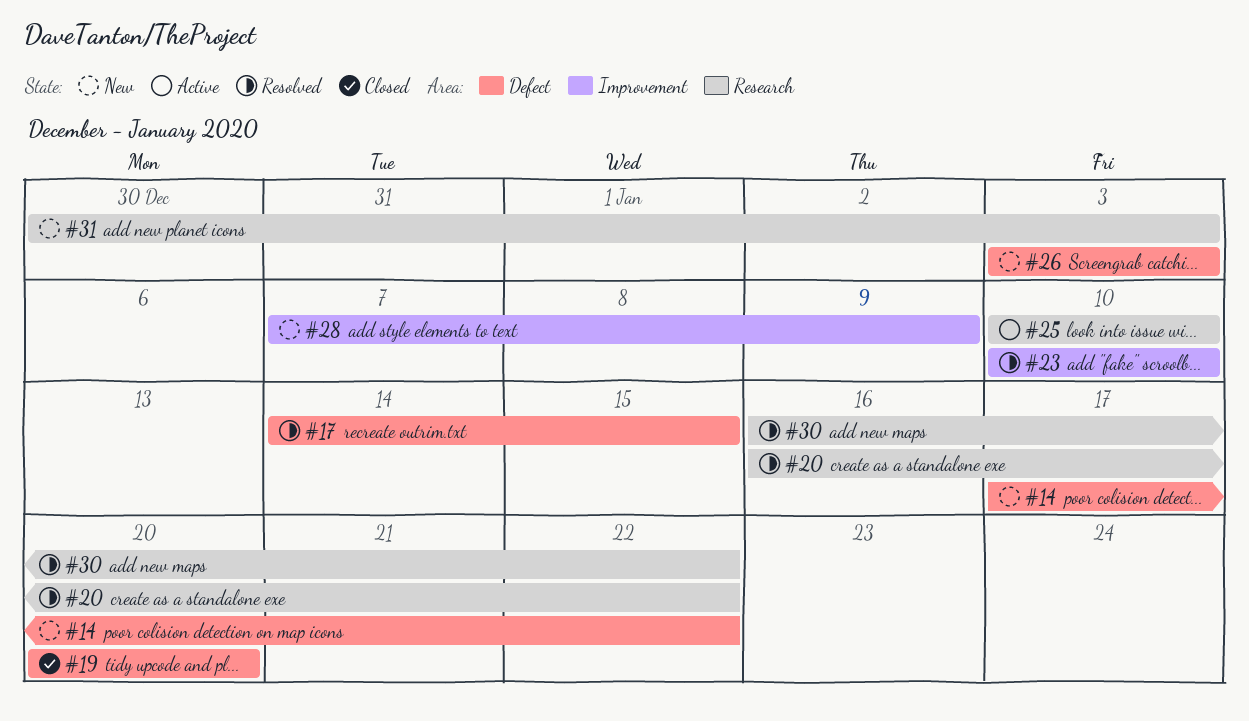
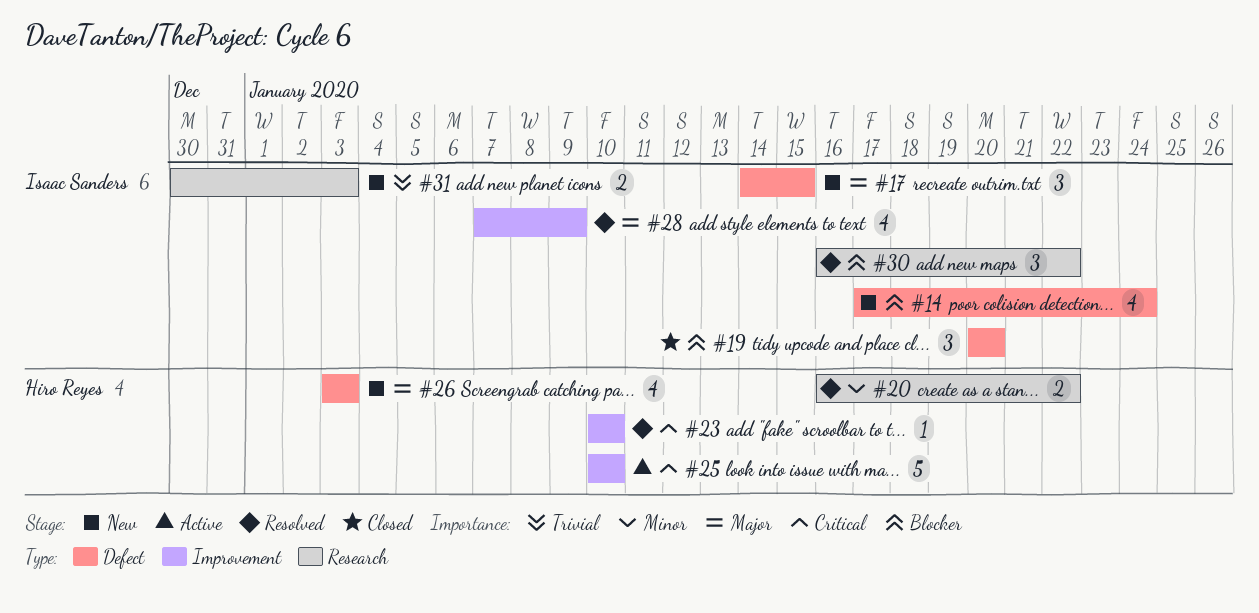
#14, due: Jan 22 -> Jan 24
#17, status: Resolved -> New
#25, label: Research -> Improvement
#28, status: New -> Resolved

